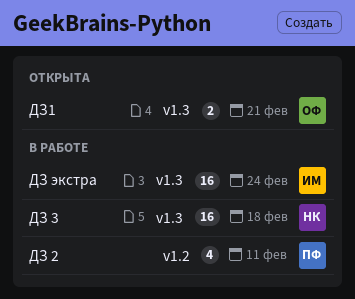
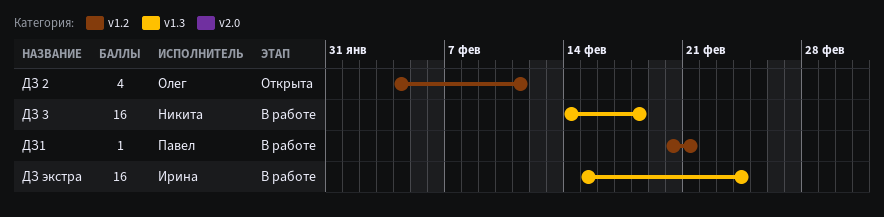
ДЗ 2, status: В работе -> Открыта
ДЗ 2, owner: Павел -> Олег
ДЗ1, status: Открыта -> В работе
ДЗ1, owner: Олег -> Павел
ДЗ1, label: v1.3 -> v1.2
ДЗ1, estimate: 2 -> 1

